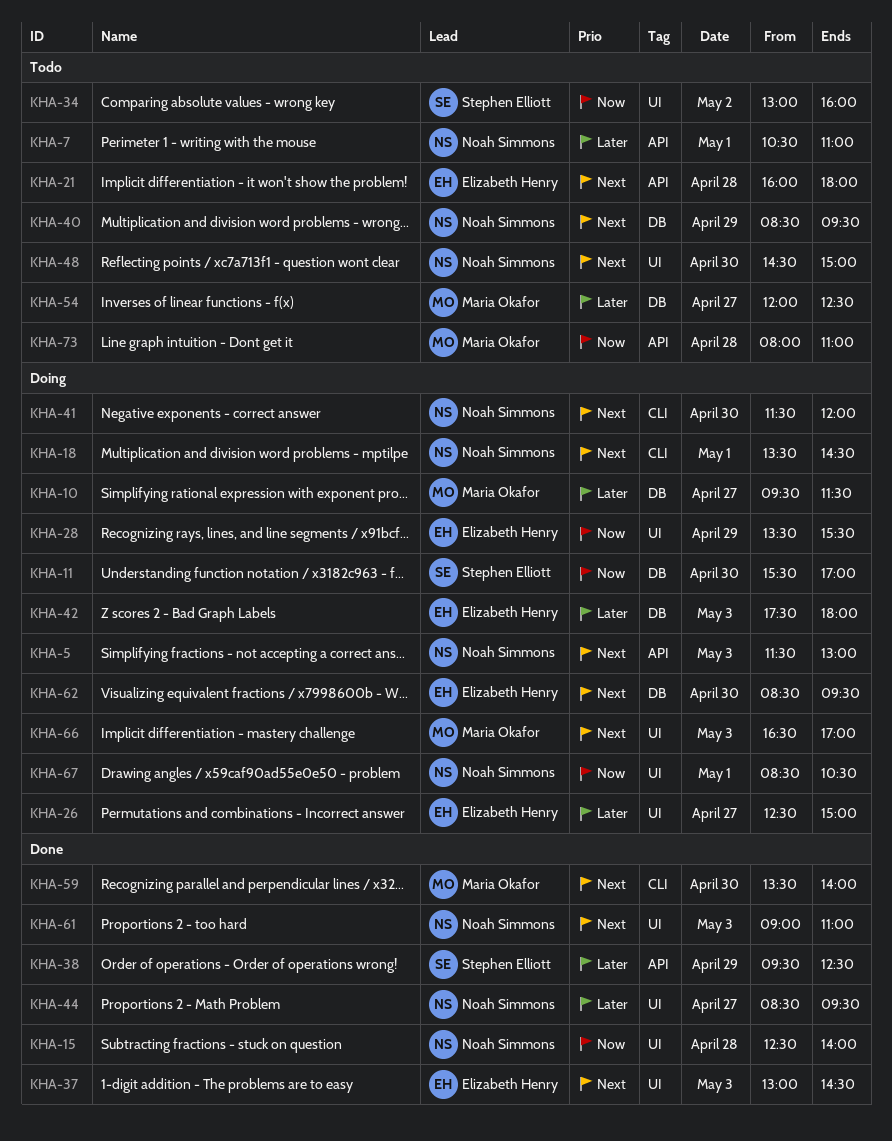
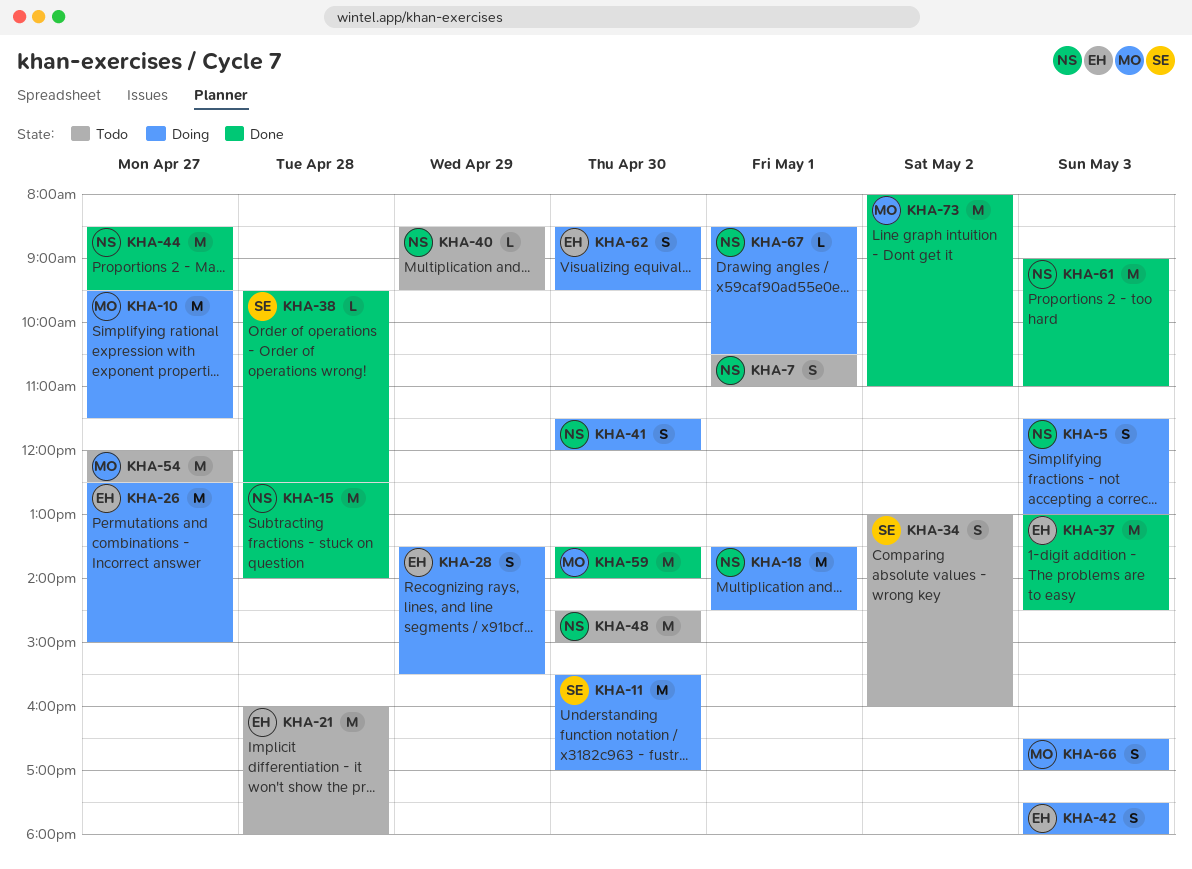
KHA-38, day: Apr 29 -> Apr 28
KHA-73, status: Todo -> Done
KHA-73, day: Apr 28 -> May 2

